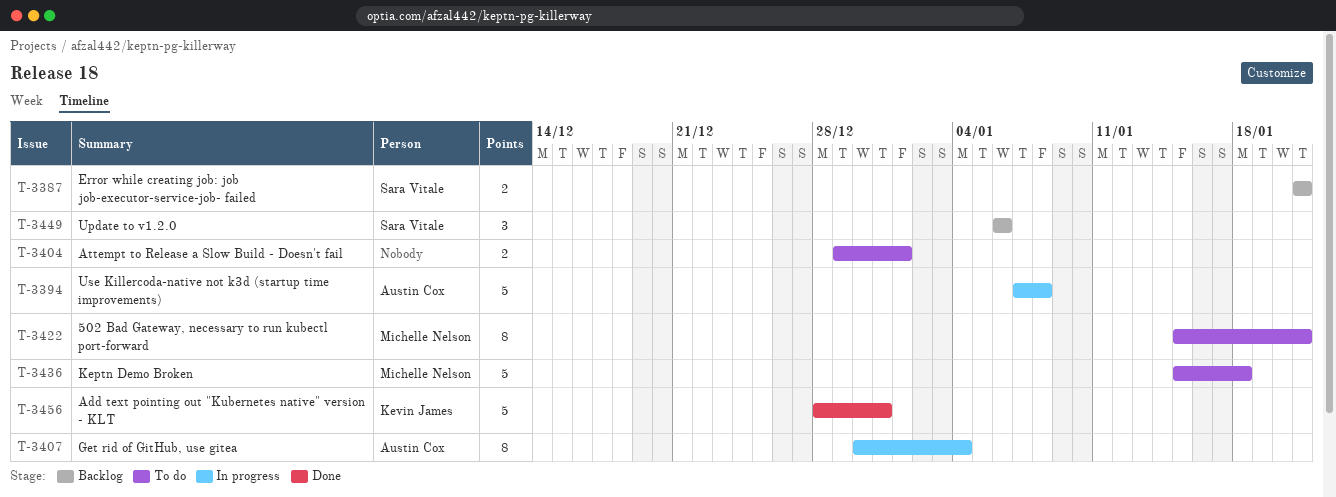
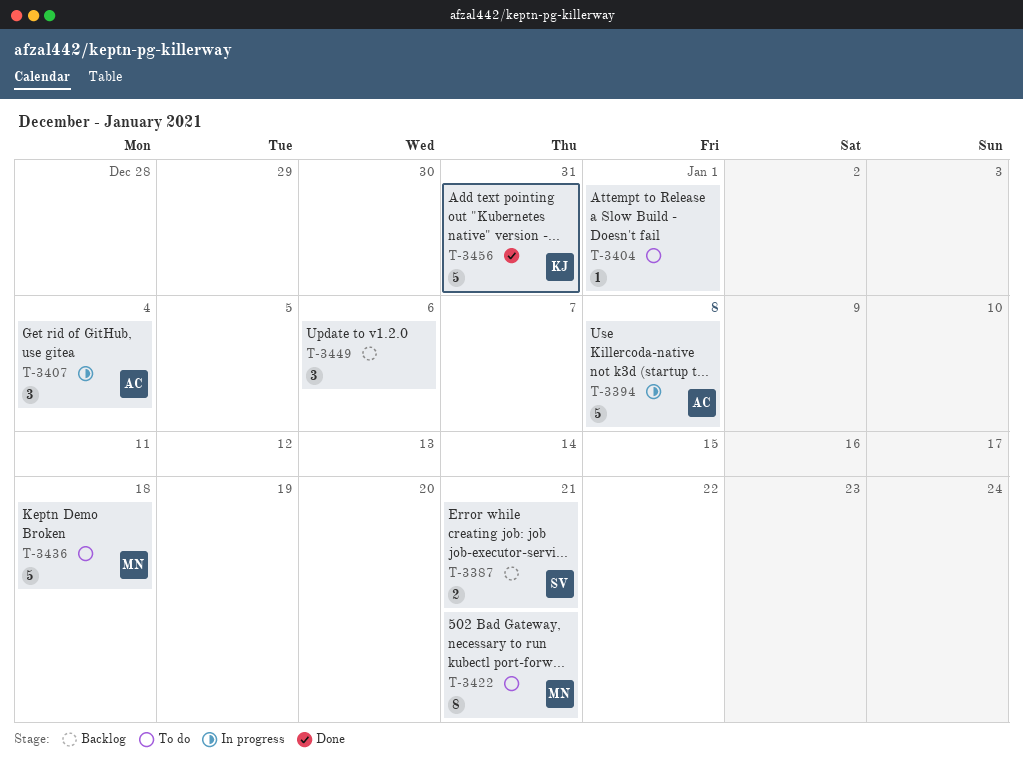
T-3404, estimate: 2 -> 1
T-3407, estimate: 8 -> 3
T-3449, owner: Sara Vitale -> none

